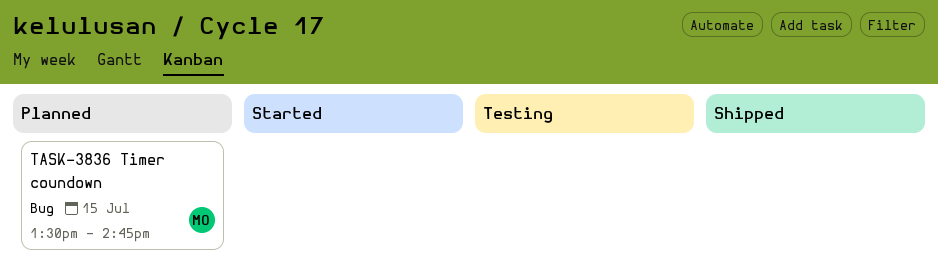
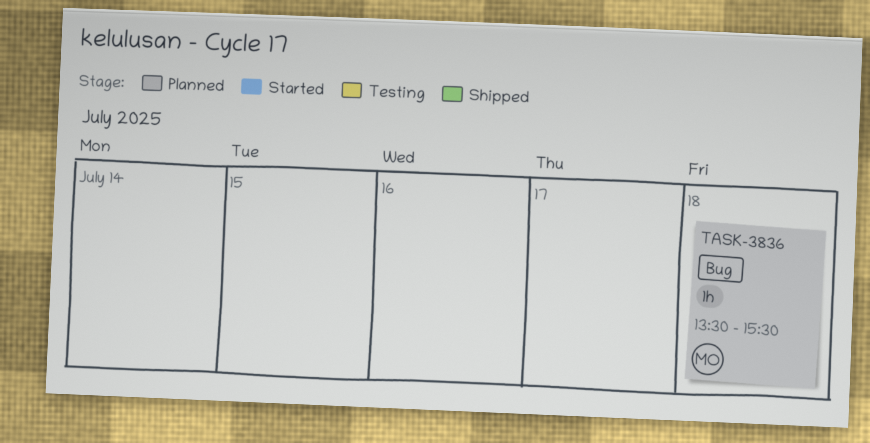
TASK-3836, day: Jul 15 -> Jul 18
TASK-3836, ends: 14:45 -> 15:30

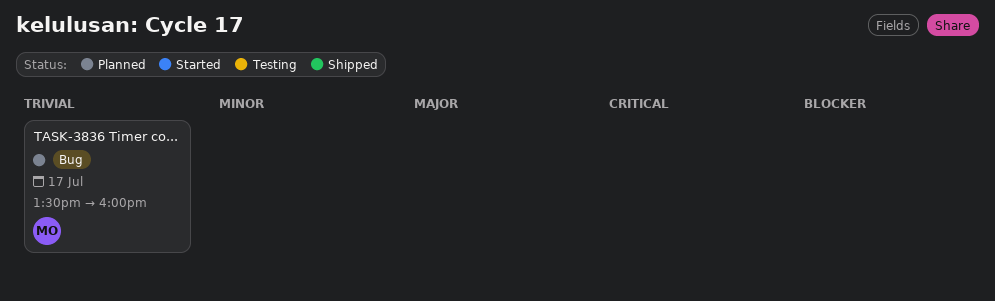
TASK-3836, day: Jul 18 -> Jul 17
TASK-3836, ends: 15:30 -> 16:00

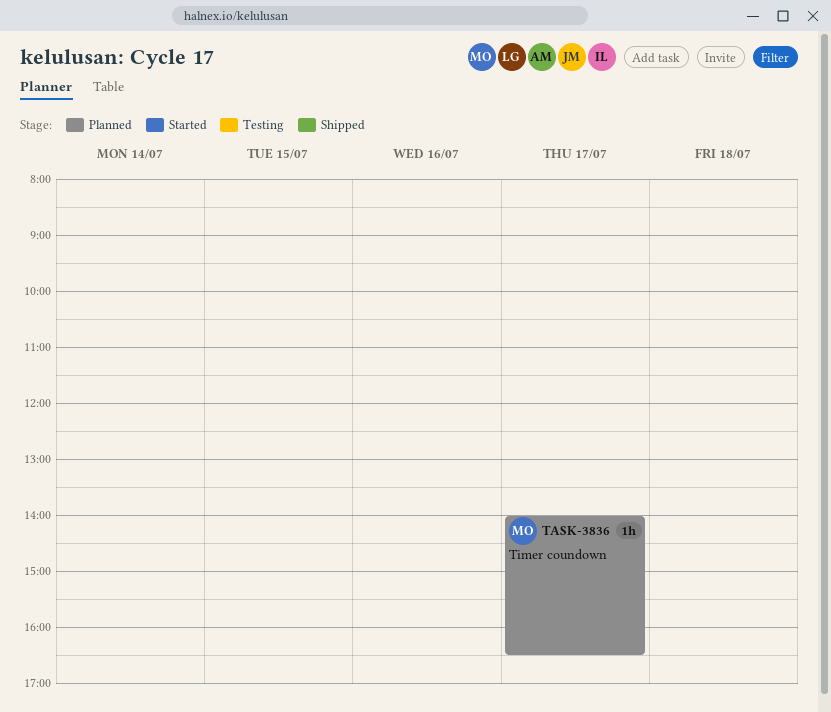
TASK-3836, begins: 13:30 -> 14:00
TASK-3836, ends: 16:00 -> 16:30

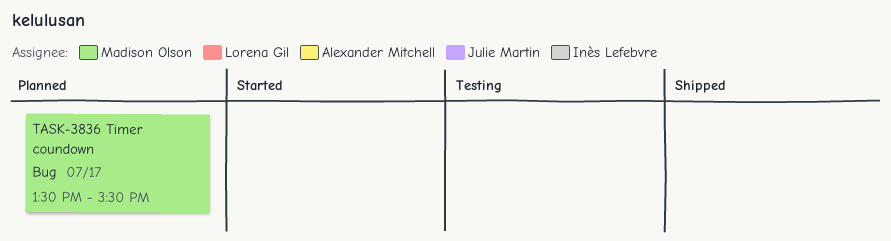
TASK-3836, begins: 14:00 -> 13:30
TASK-3836, ends: 16:30 -> 15:30

